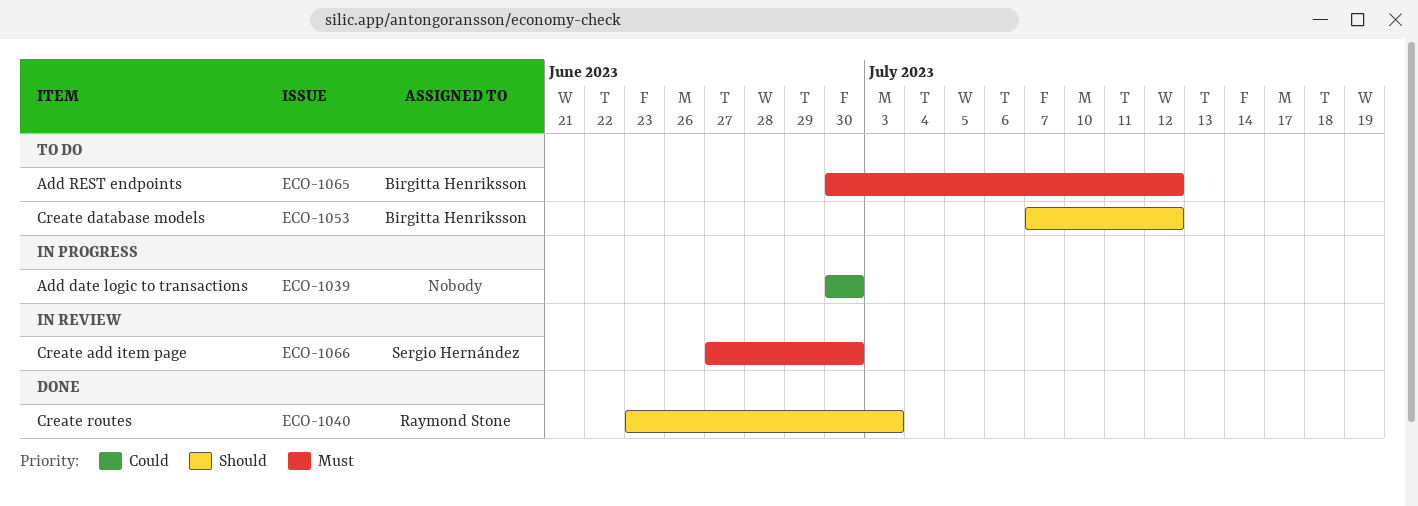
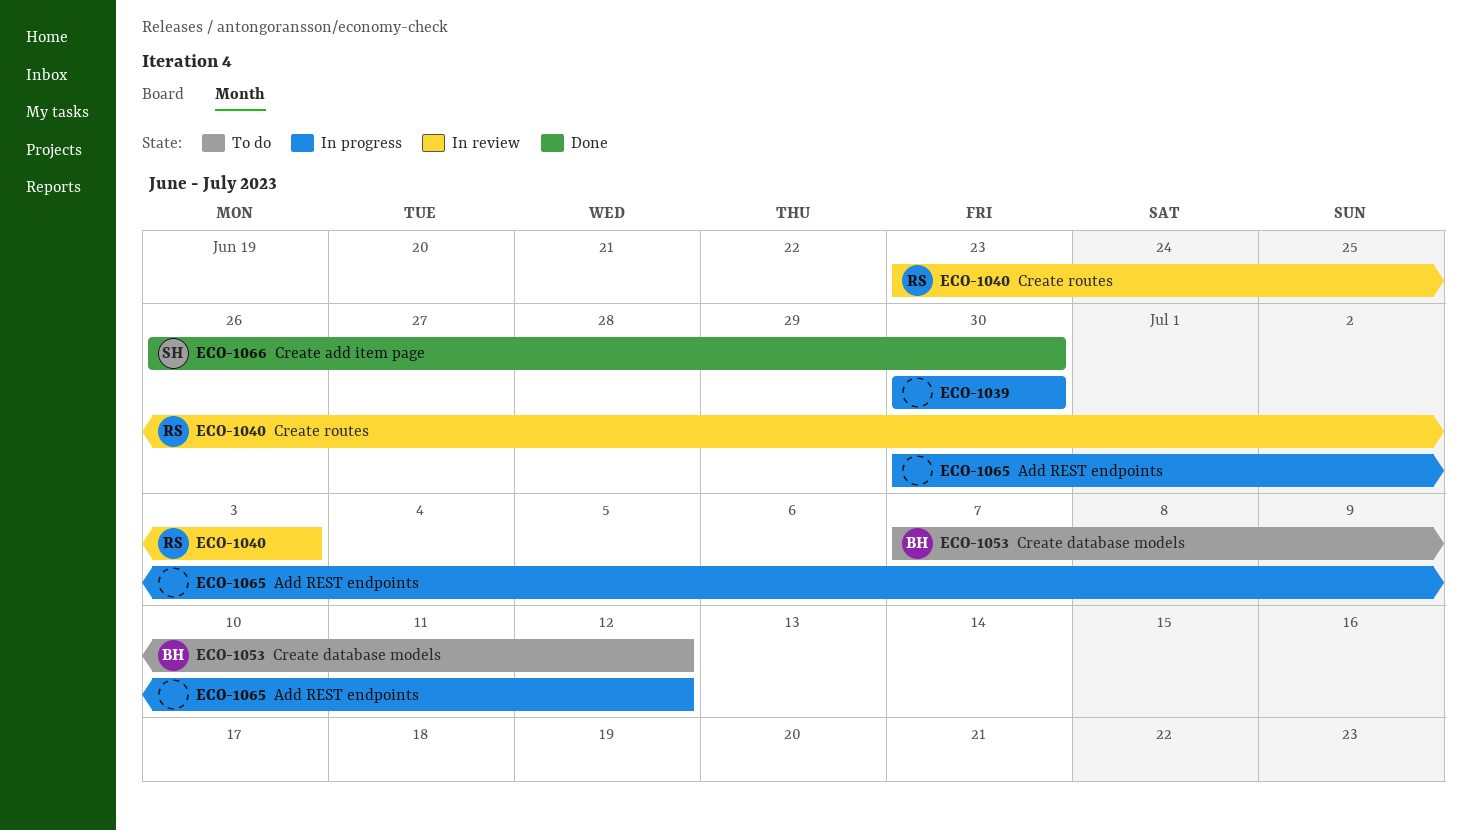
ECO-1040, status: Done -> In review
ECO-1065, status: To do -> In progress
ECO-1065, owner: Birgitta Henriksson -> none
ECO-1066, status: In review -> Done
ECO-1066, start: Jun 27 -> Jun 26

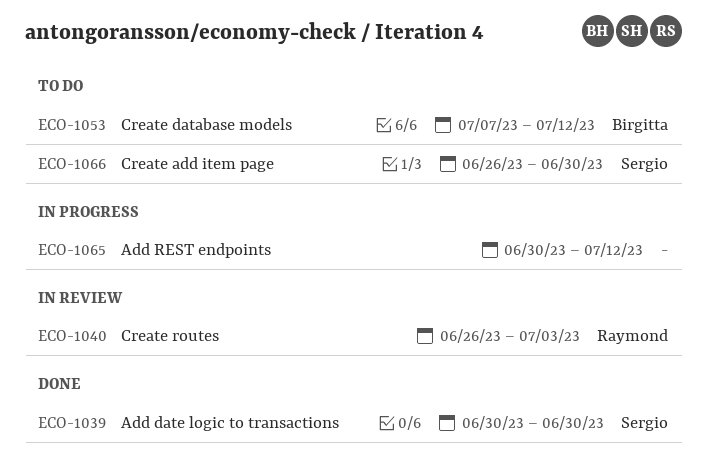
ECO-1039, status: In progress -> Done
ECO-1039, owner: none -> Sergio
ECO-1040, start: Jun 23 -> Jun 26
ECO-1066, status: Done -> To do

